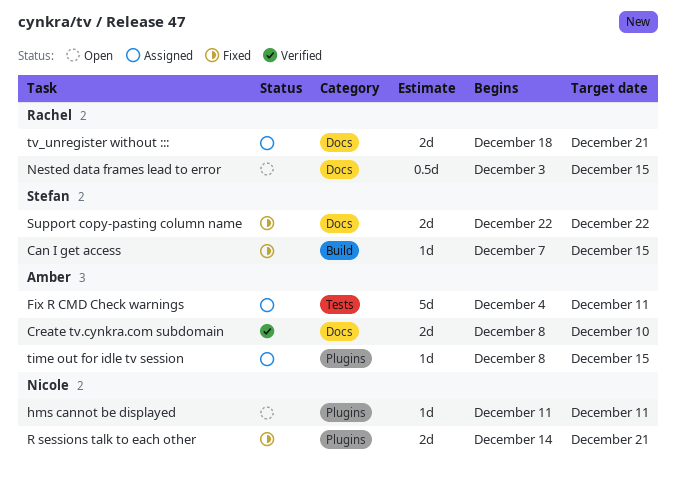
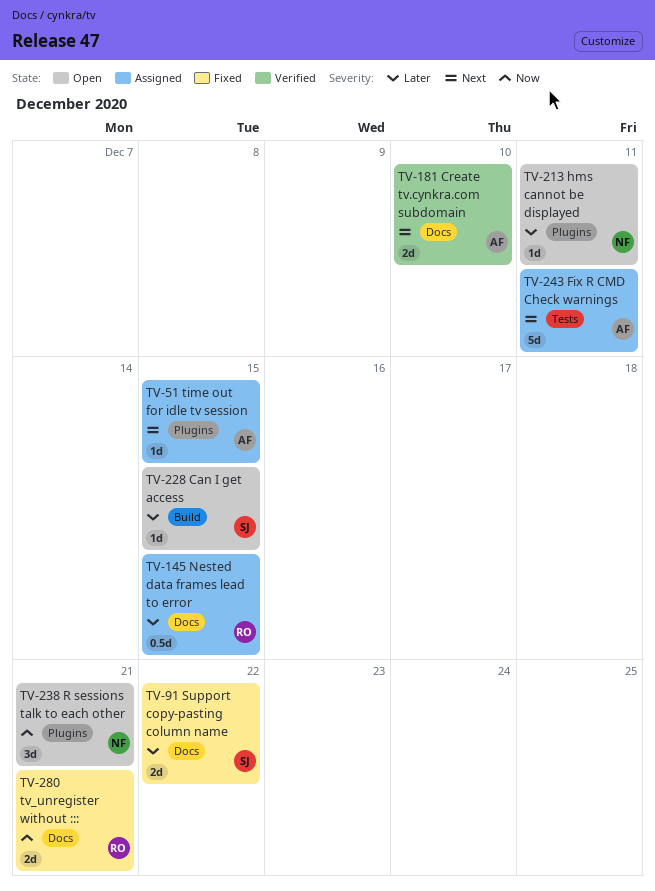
Can I get access, status: Fixed -> Open
Nested data frames lead to error, status: Open -> Assigned
R sessions talk to each other, status: Fixed -> Open
R sessions talk to each other, estimate: 2d -> 3d
tv_unregister without :::, status: Assigned -> Fixed

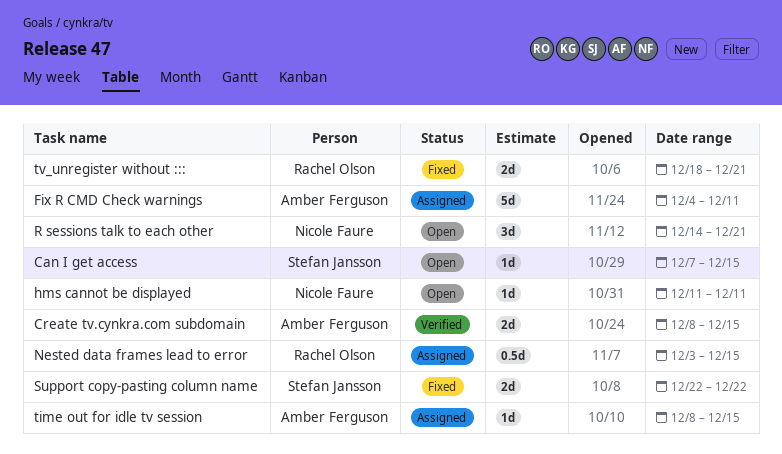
Create tv.cynkra.com subdomain, due: Dec 10 -> Dec 15

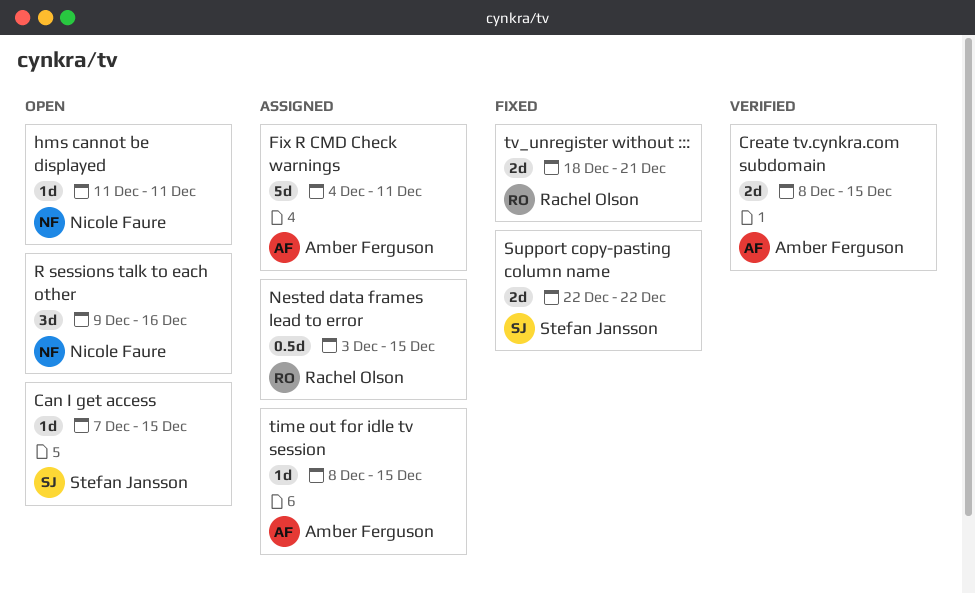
R sessions talk to each other, start: Dec 14 -> Dec 9
R sessions talk to each other, due: Dec 21 -> Dec 16

